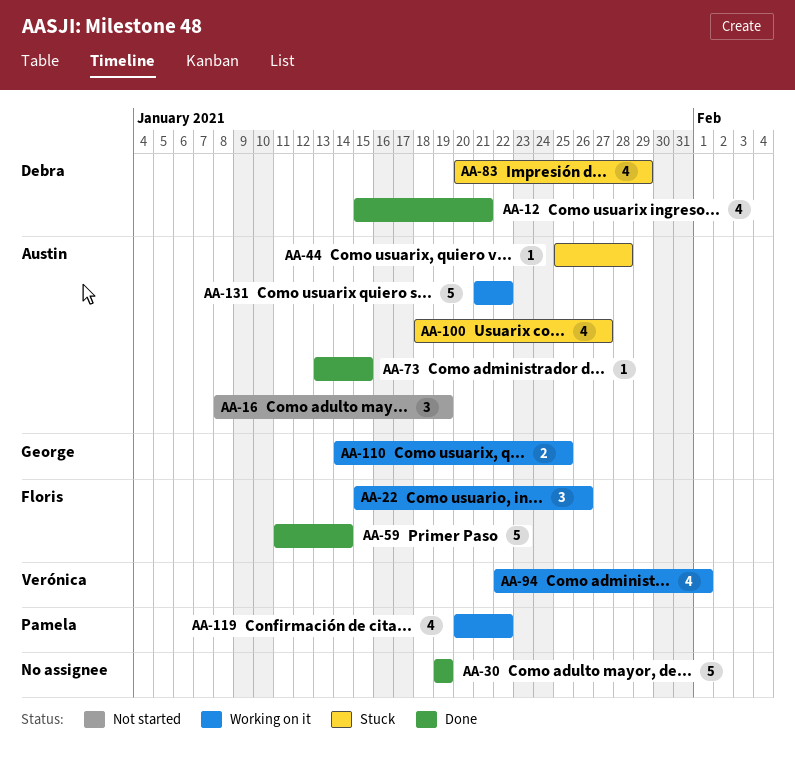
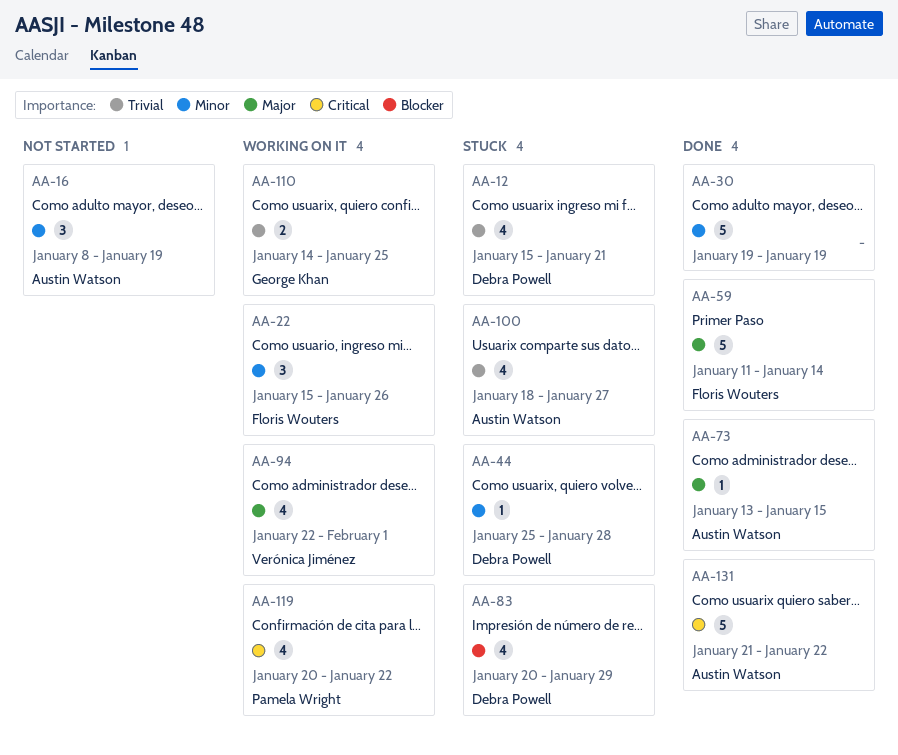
AA-12, status: Done -> Stuck
AA-44, owner: Austin Watson -> Debra Powell
AA-131, status: Working on it -> Done

